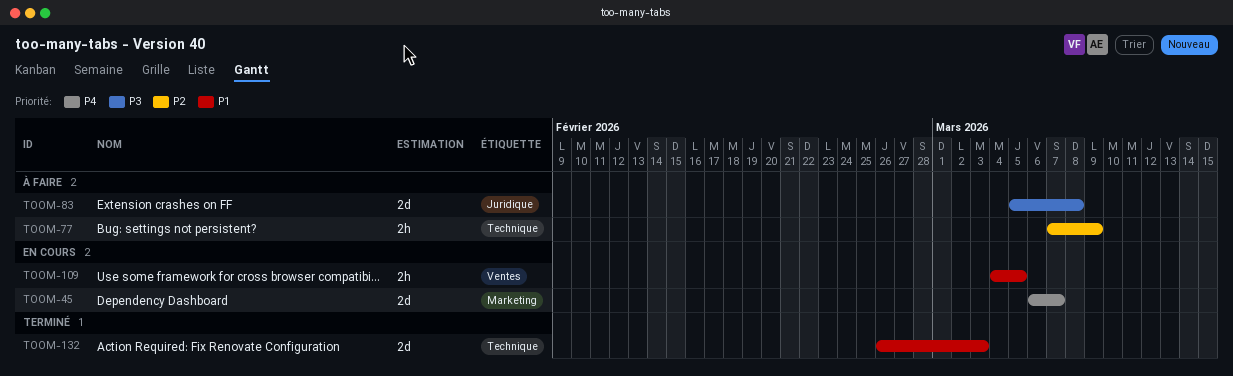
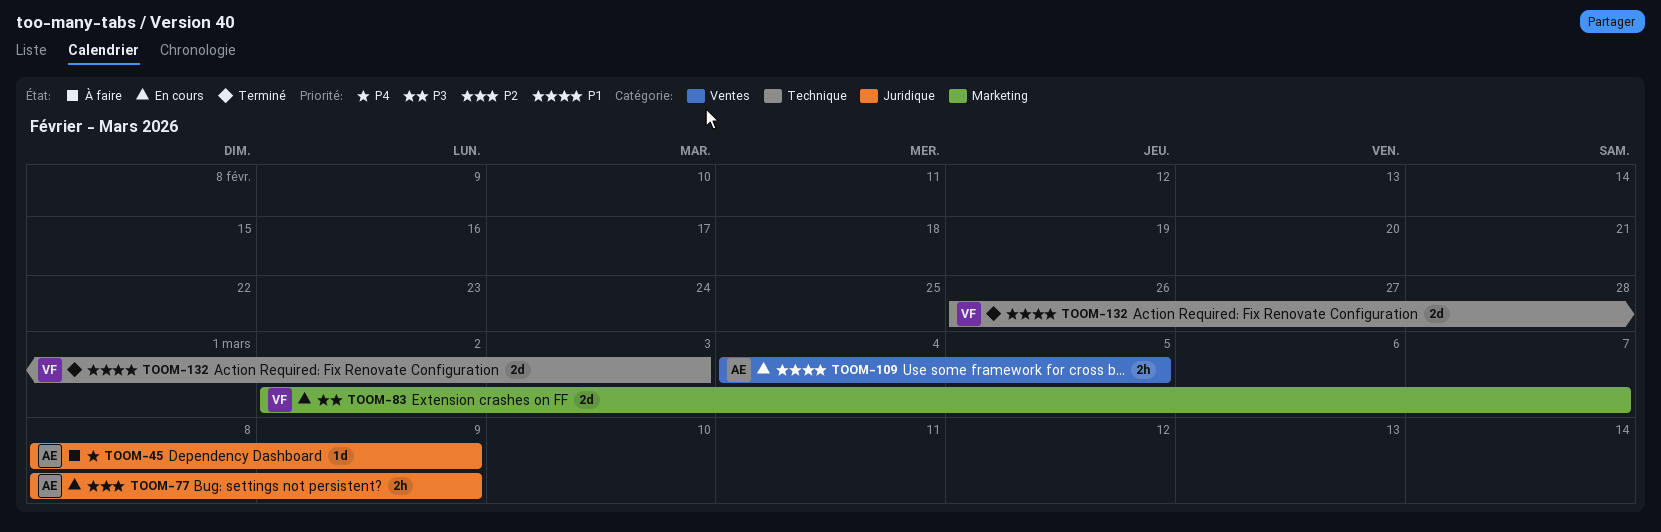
TOOM-45, status: En cours -> À faire
TOOM-45, label: Marketing -> Juridique
TOOM-45, estimate: 2d -> 1d
TOOM-45, start: Mar 6 -> Mar 8
TOOM-45, due: Mar 7 -> Mar 9
TOOM-77, status: À faire -> En cours
TOOM-77, label: Technique -> Juridique
TOOM-77, start: Mar 7 -> Mar 8
TOOM-83, status: À faire -> En cours
TOOM-83, label: Juridique -> Marketing
TOOM-83, start: Mar 5 -> Mar 2
TOOM-83, due: Mar 8 -> Mar 7

